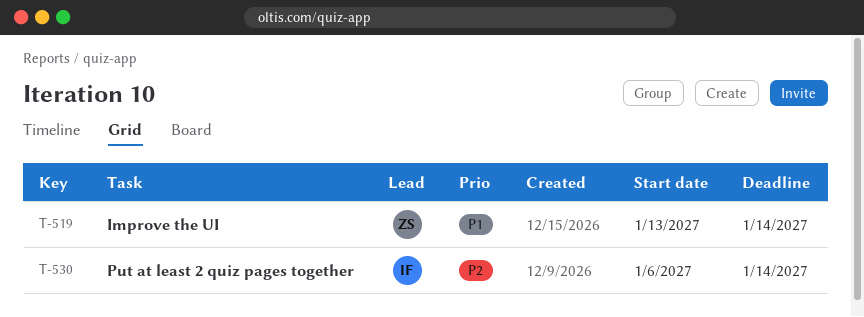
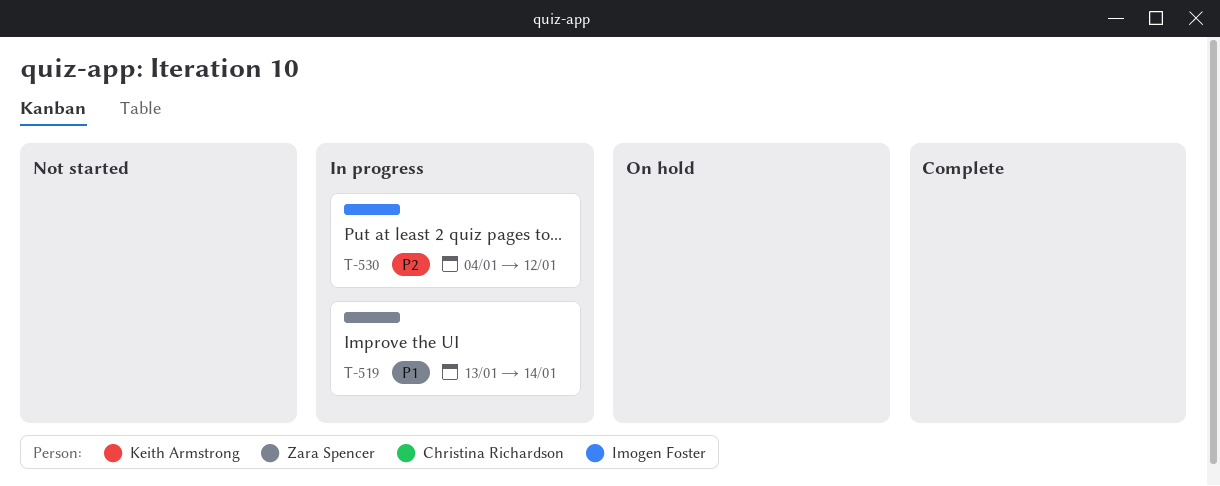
T-530, start: Jan 6 -> Jan 4
T-530, due: Jan 14 -> Jan 12

